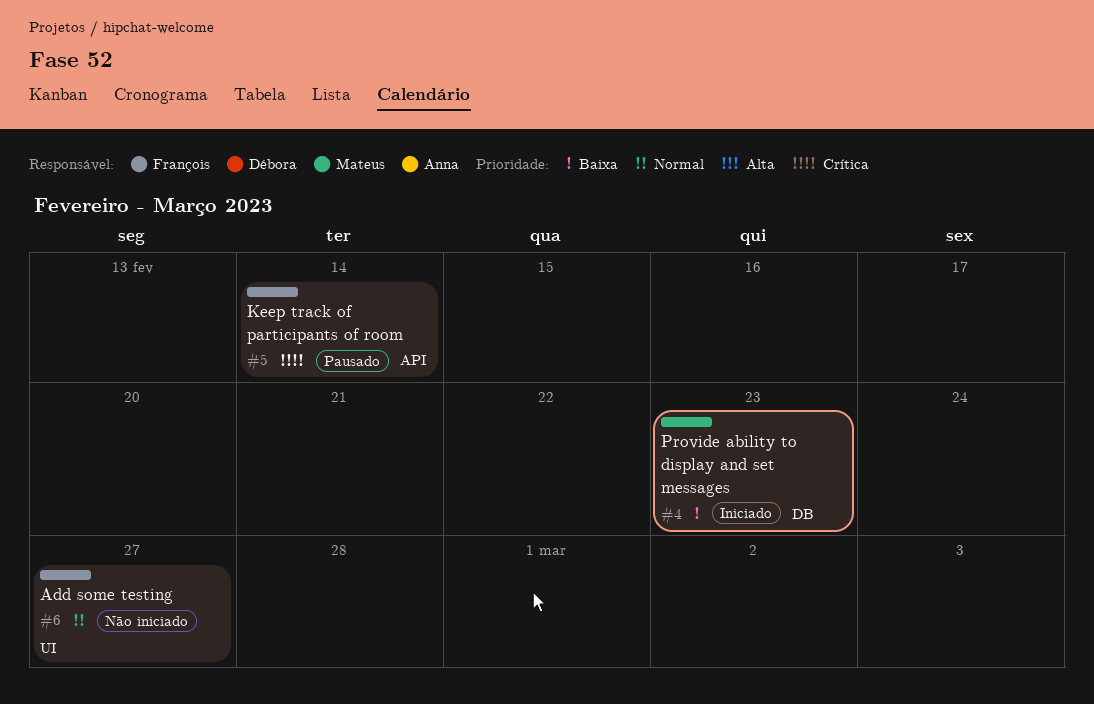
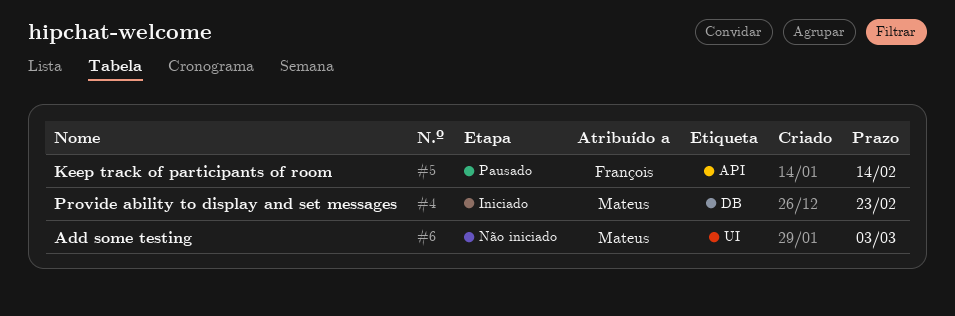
#6, owner: François -> Mateus
#6, due: Feb 27 -> Mar 3

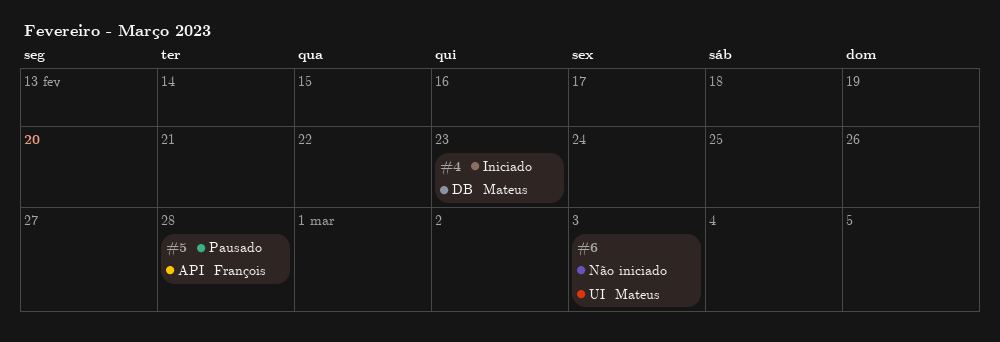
#5, due: Feb 14 -> Feb 28

